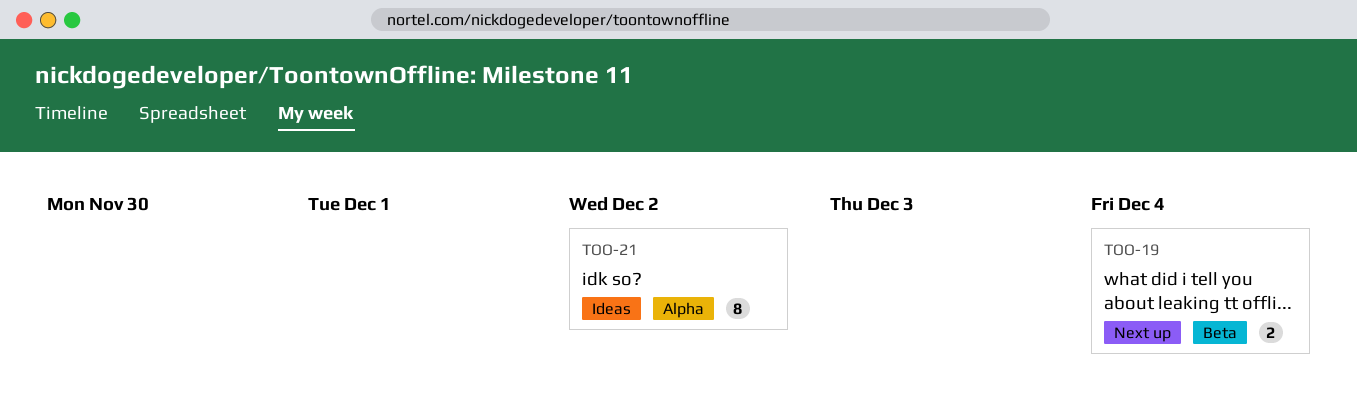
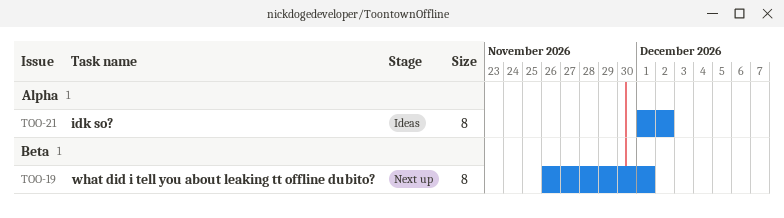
TOO-19, estimate: 2 -> 8
TOO-19, due: Dec 4 -> Dec 1

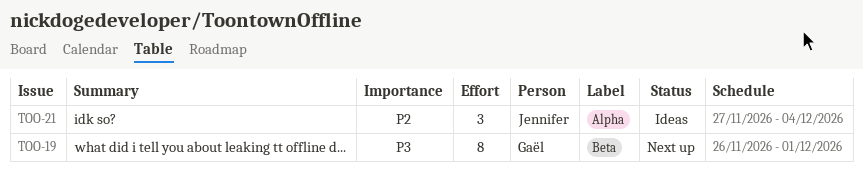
TOO-21, estimate: 8 -> 3
TOO-21, start: Dec 1 -> Nov 27
TOO-21, due: Dec 2 -> Dec 4

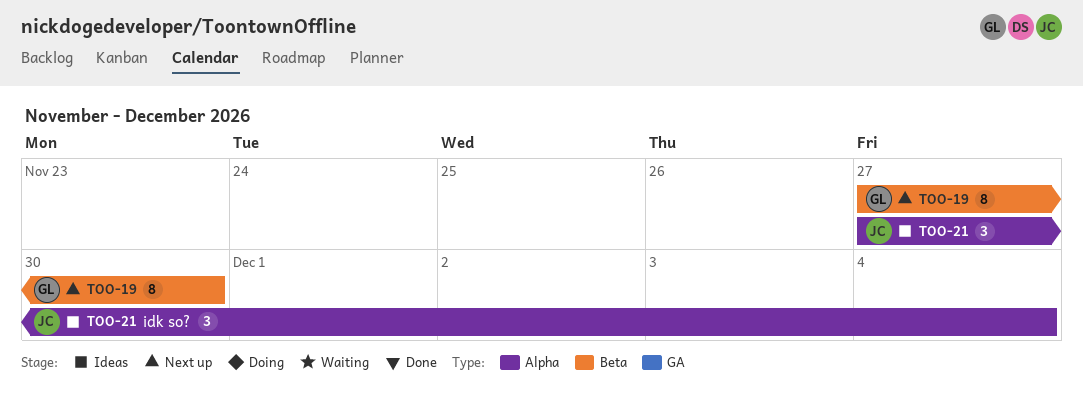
TOO-19, start: Nov 26 -> Nov 27
TOO-19, due: Dec 1 -> Nov 30

